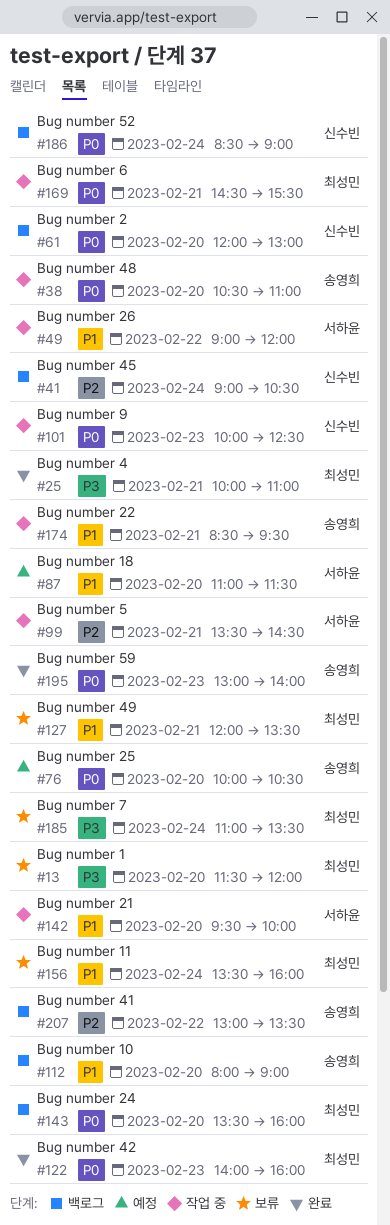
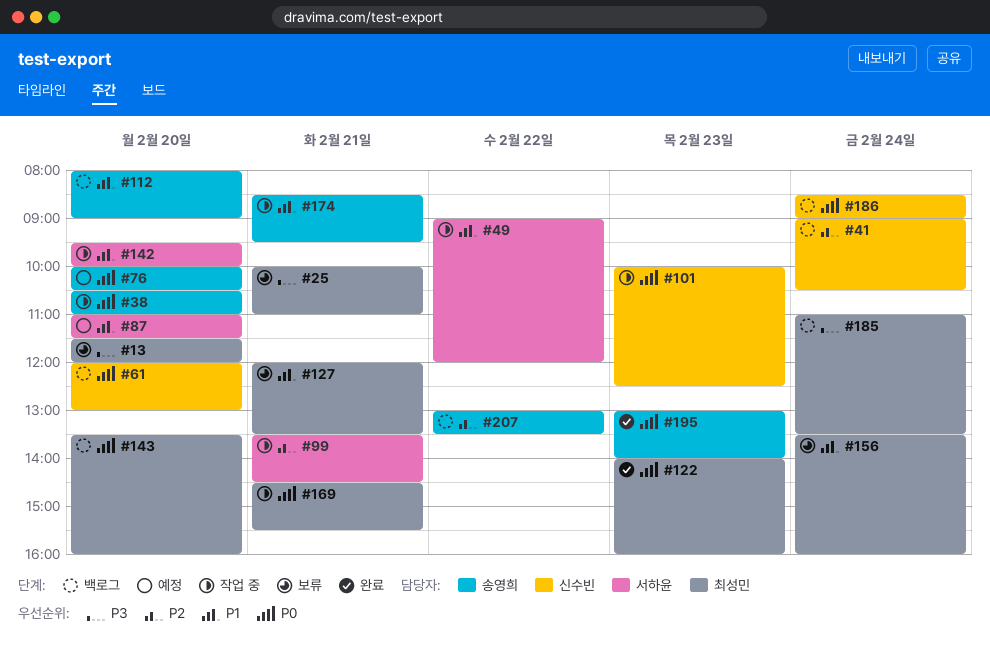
#25, status: 완료 -> 보류
#185, status: 보류 -> 백로그

